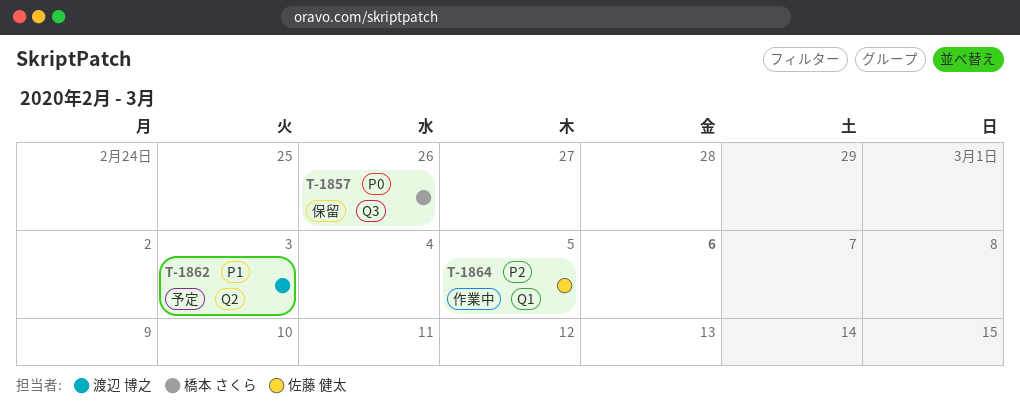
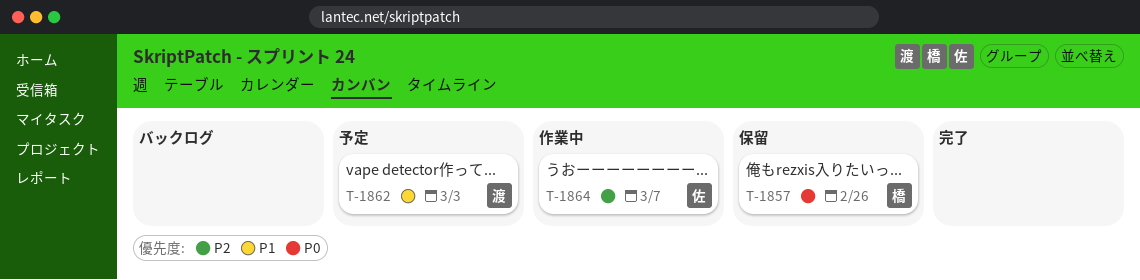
T-1864, due: Mar 5 -> Mar 7

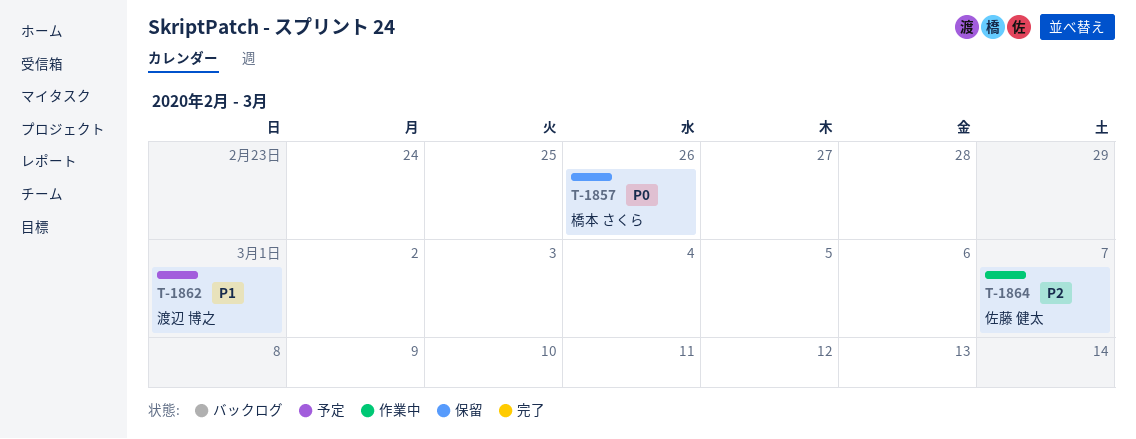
T-1862, due: Mar 3 -> Mar 1

